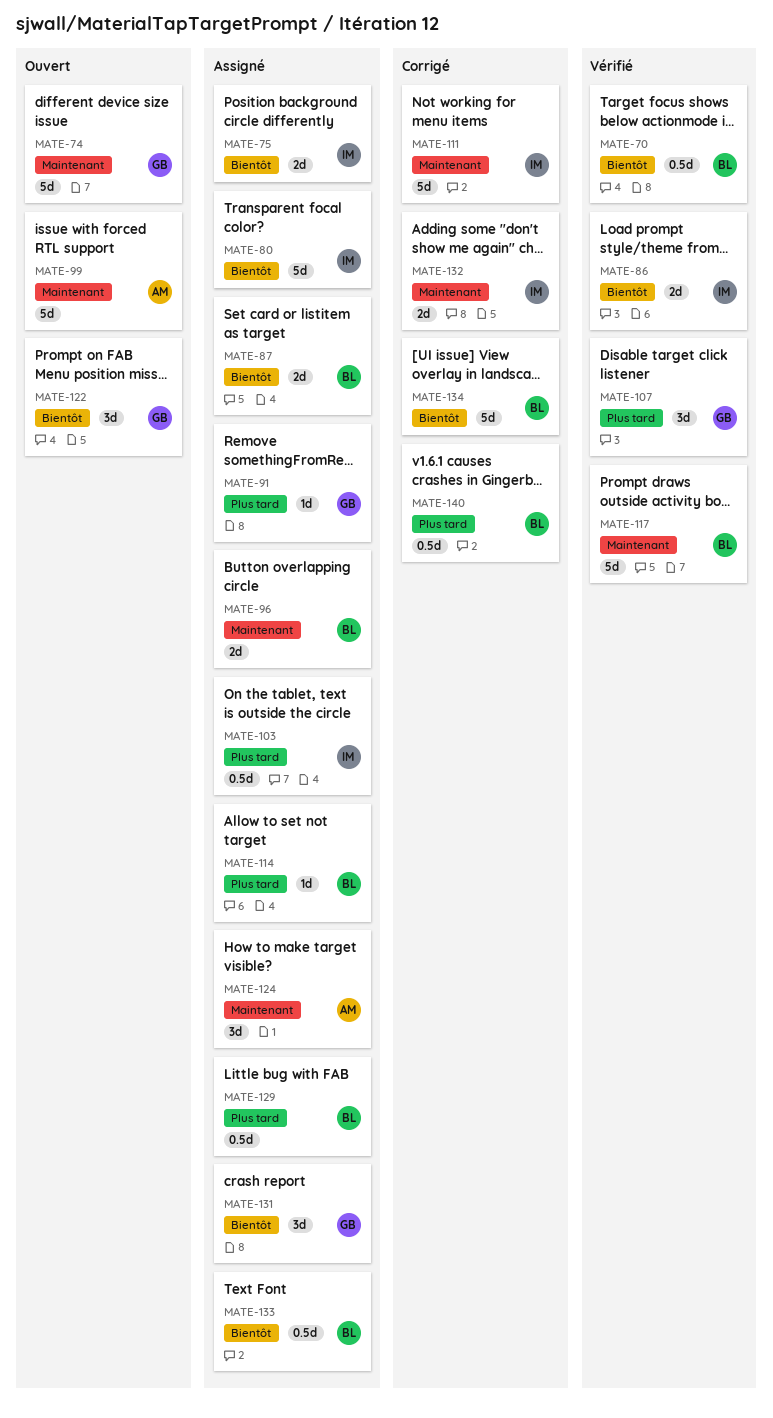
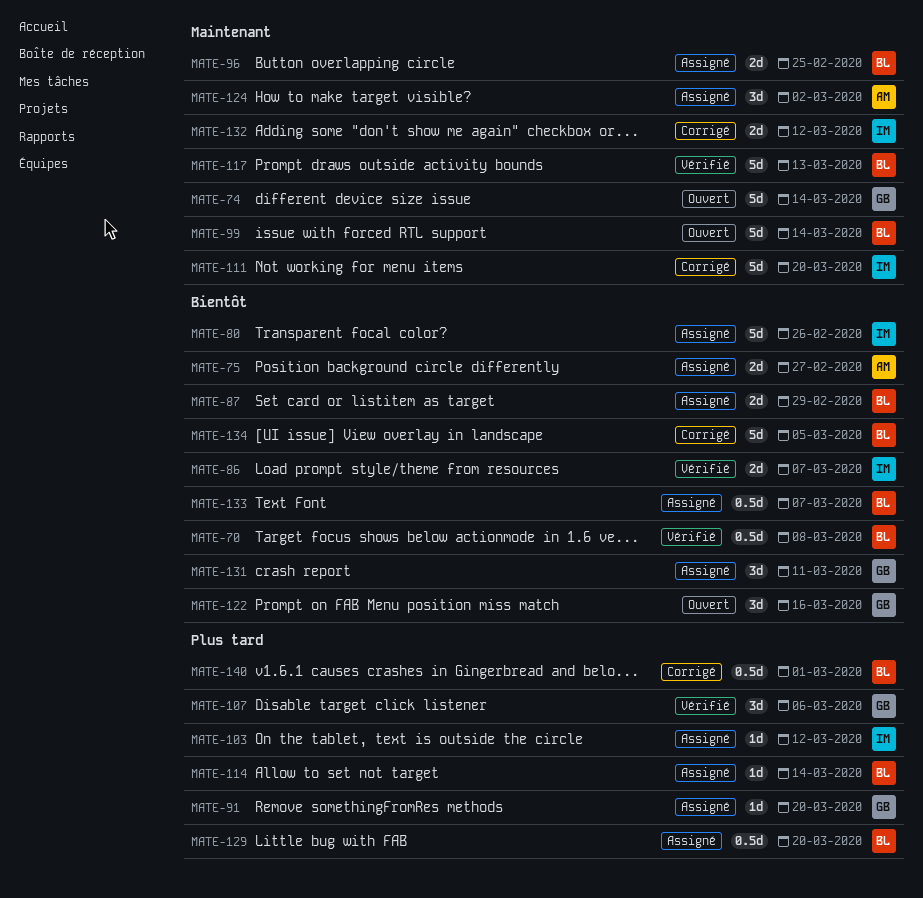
MATE-75, owner: IM -> AM
MATE-99, owner: AM -> BL
MATE-103, estimate: 0.5d -> 1d

